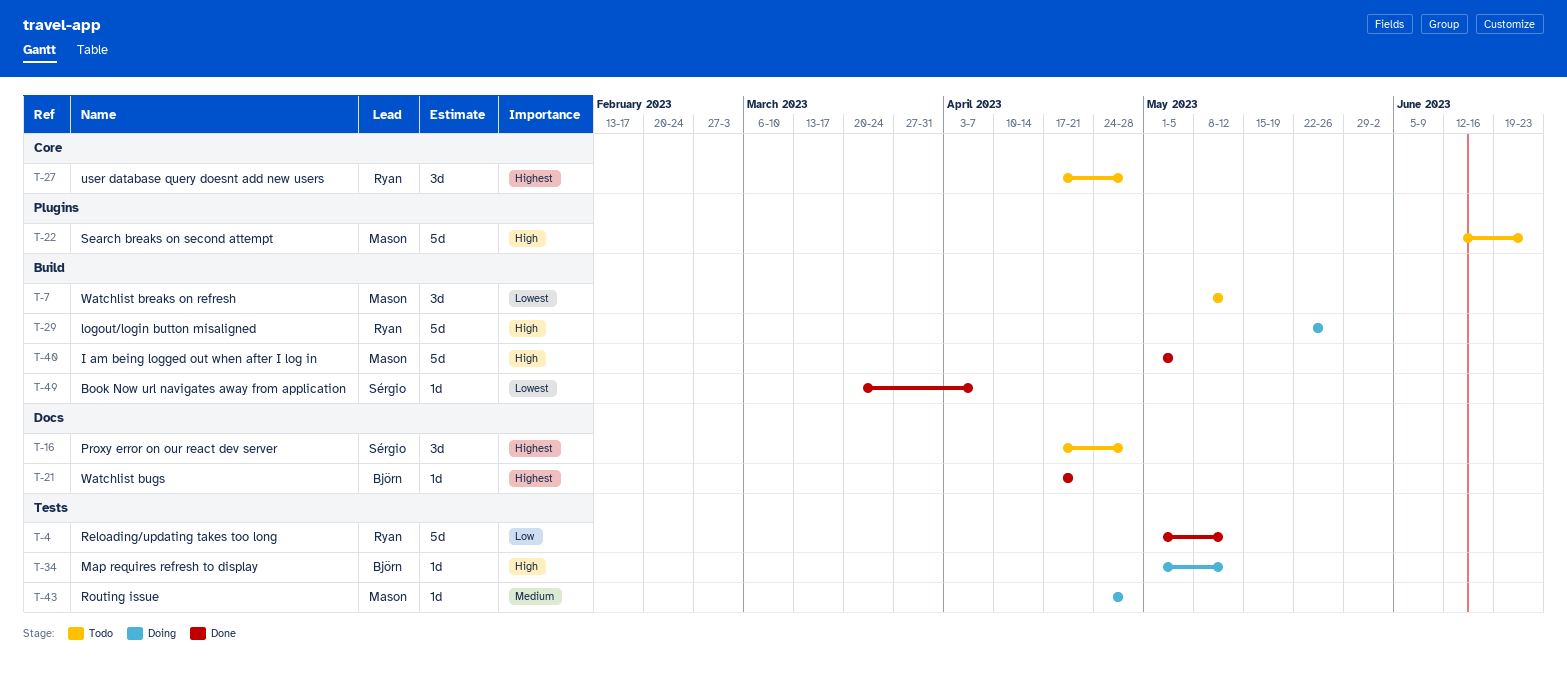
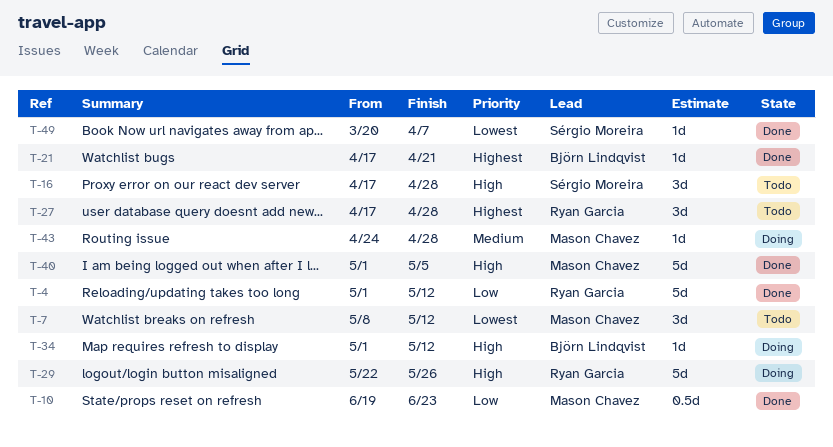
T-10: none -> present
T-16, priority: Highest -> High
T-22: present -> none

